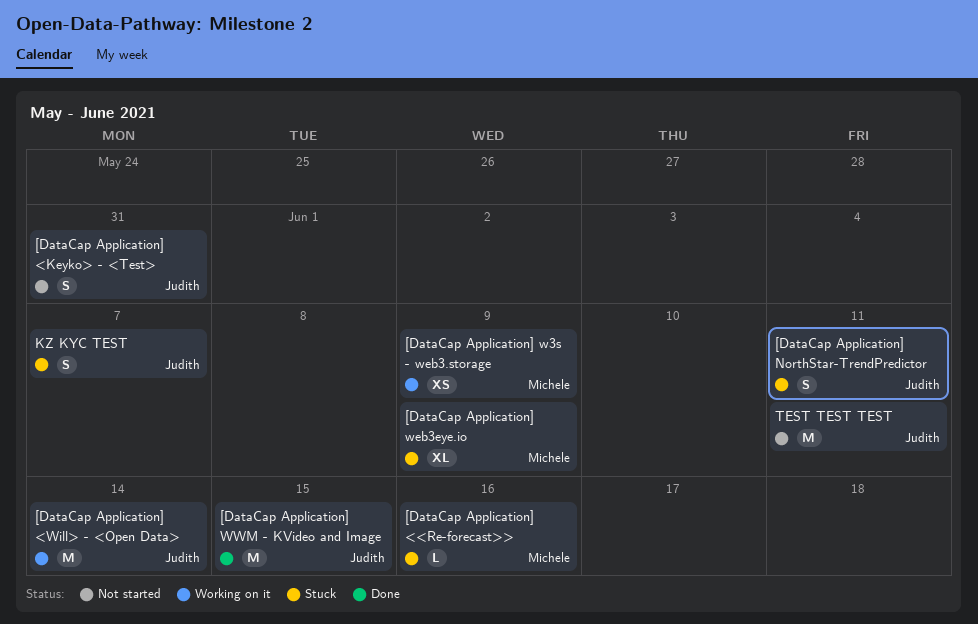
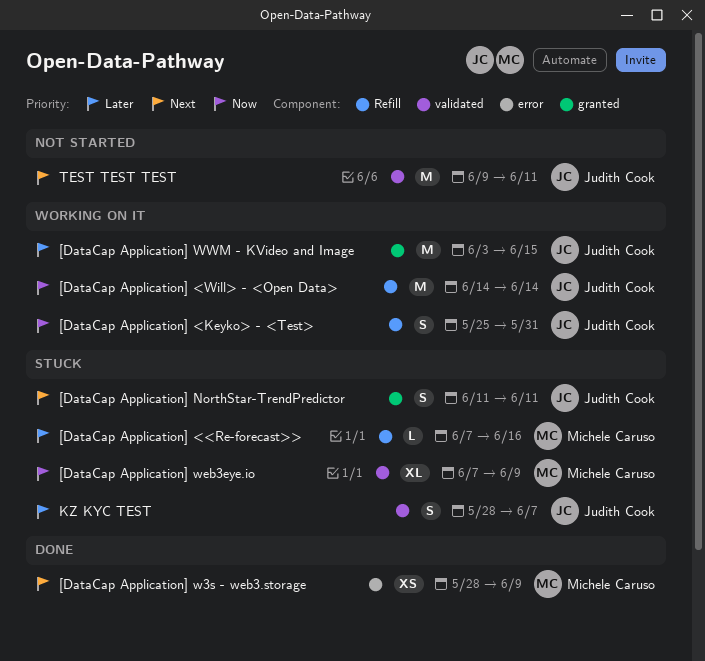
[DataCap Application] <Keyko> - <Test>, status: Not started -> Working on it
[DataCap Application] w3s - web3.storage, status: Working on it -> Done
[DataCap Application] WWM - KVideo and Image, status: Done -> Working on it

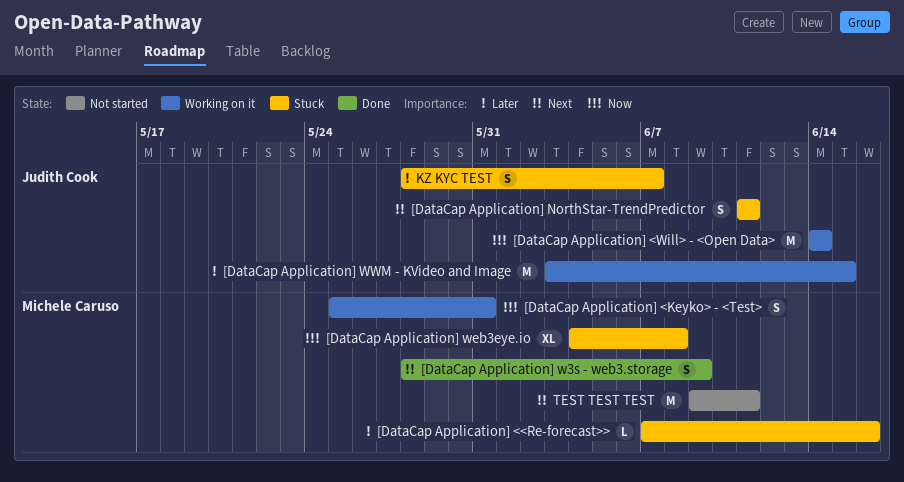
[DataCap Application] <Keyko> - <Test>, owner: Judith Cook -> Michele Caruso
[DataCap Application] w3s - web3.storage, estimate: XS -> S
[DataCap Application] web3eye.io, start: Jun 7 -> Jun 4
[DataCap Application] web3eye.io, due: Jun 9 -> Jun 8
TEST TEST TEST, owner: Judith Cook -> Michele Caruso

